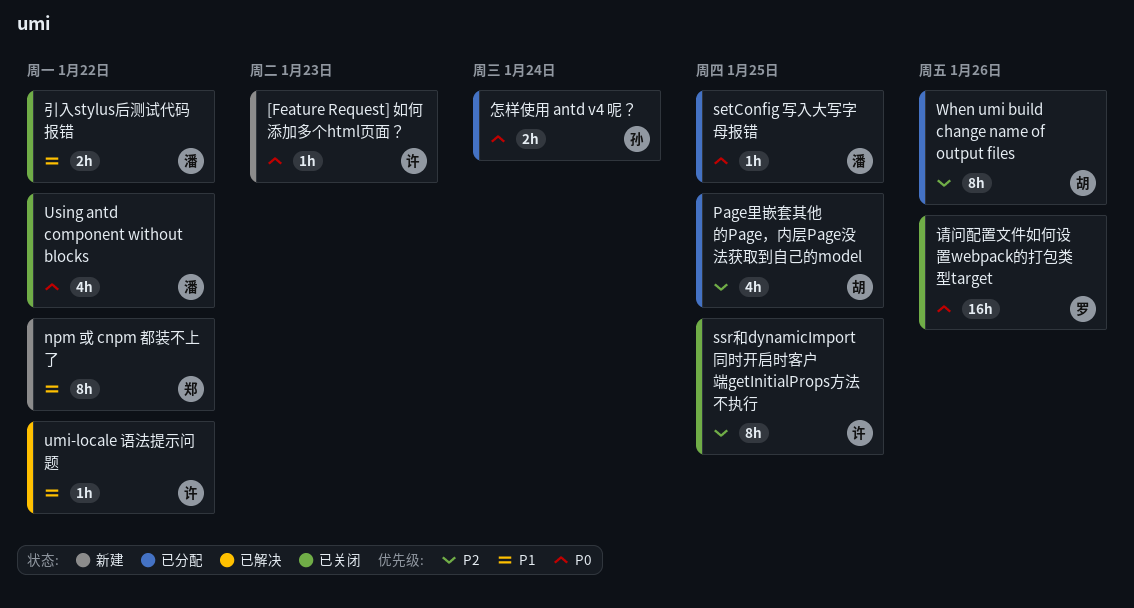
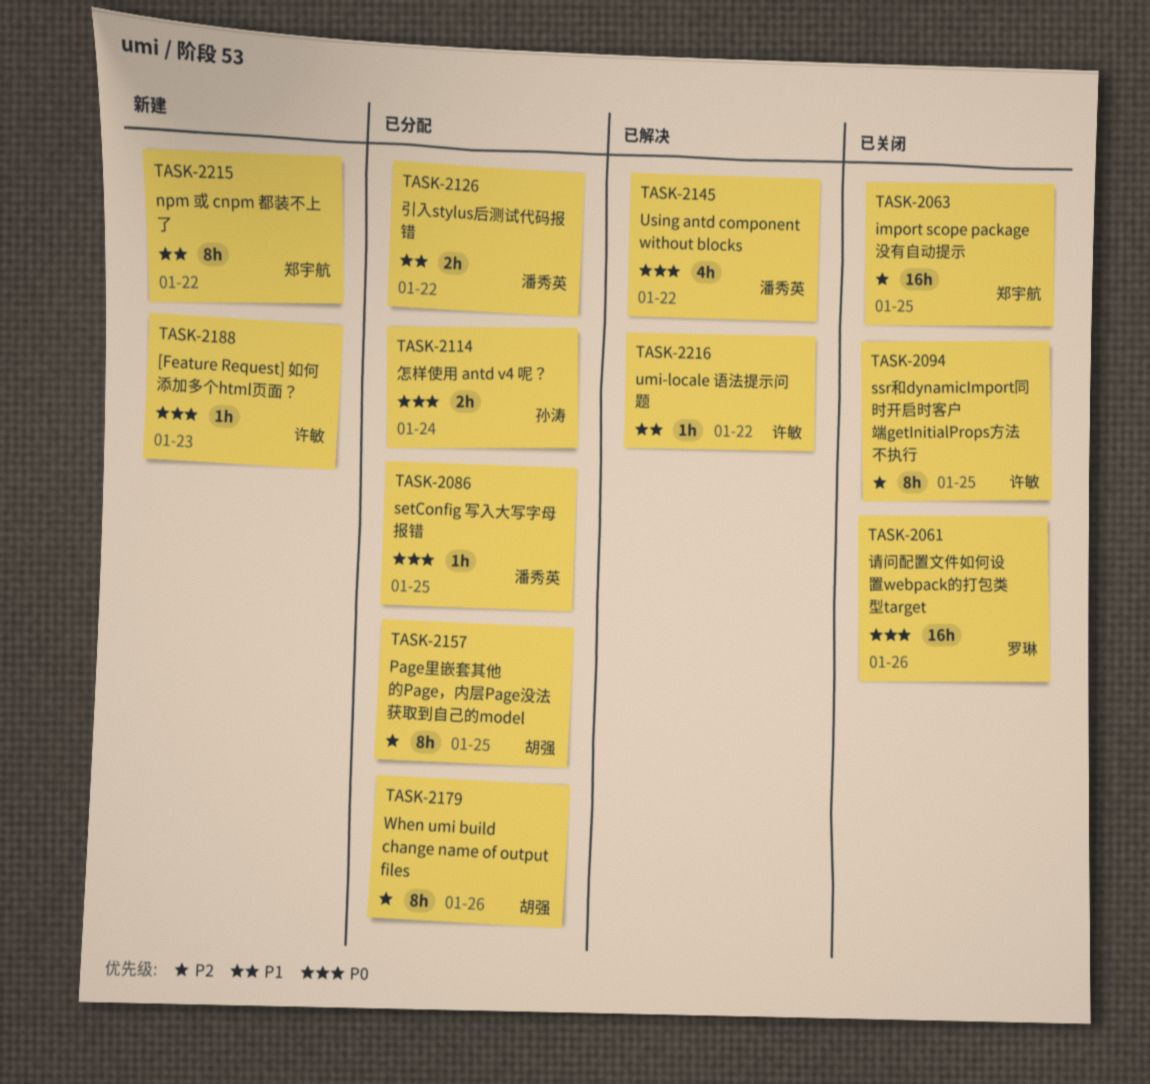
import scope package 没有自动提示: none -> present
Page里嵌套其他的Page，内层Page没法获取到自己的model, estimate: 4h -> 8h
Using antd component without blocks, status: 已关闭 -> 已解决
引入stylus后测试代码报错, status: 已关闭 -> 已分配

